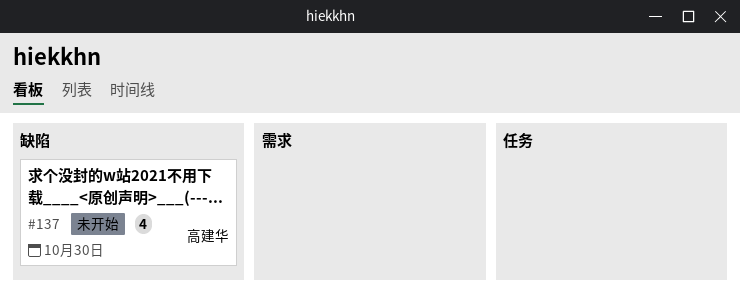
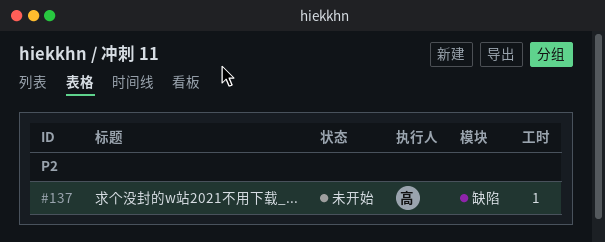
#137, estimate: 4 -> 1

